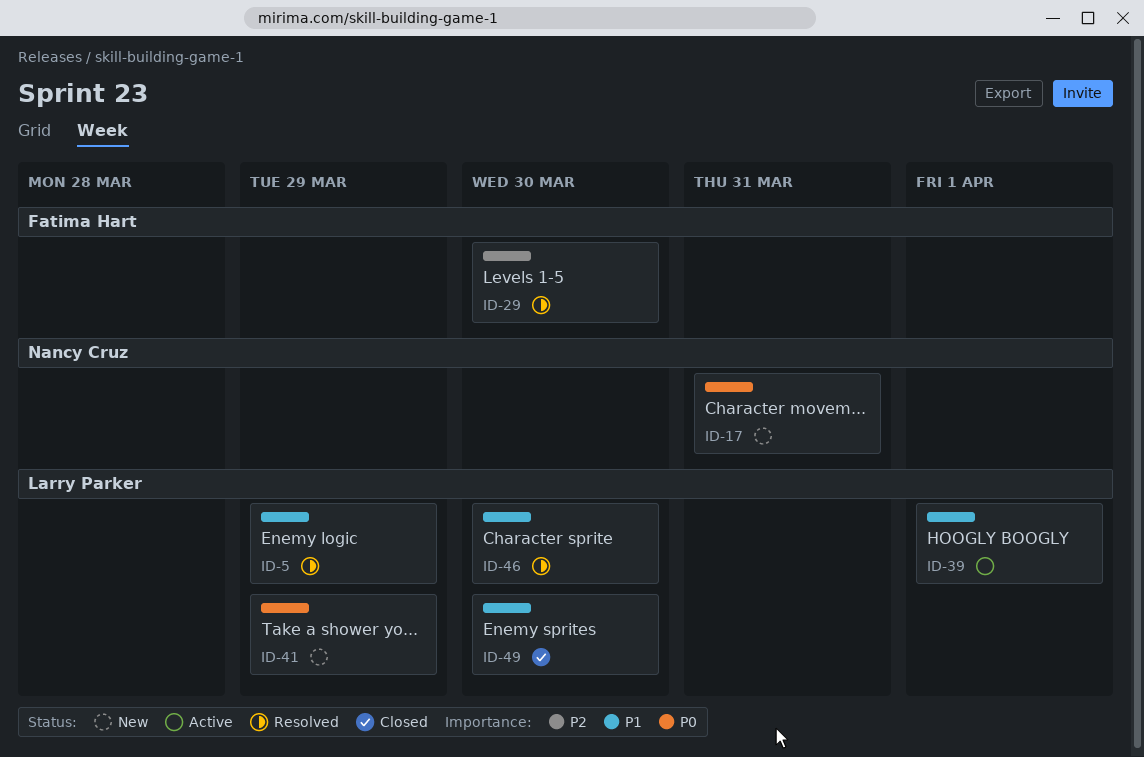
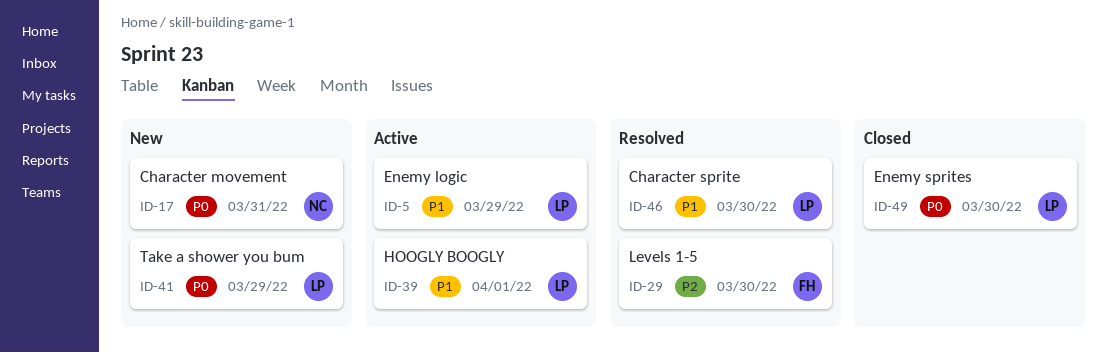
ID-5, status: Resolved -> Active
ID-49, priority: P1 -> P0

